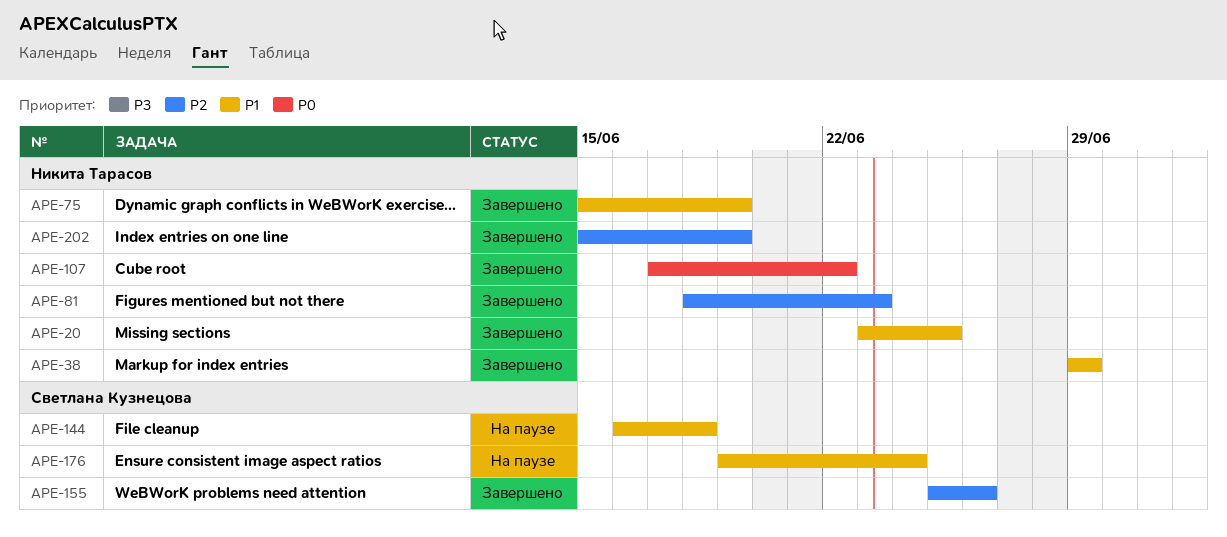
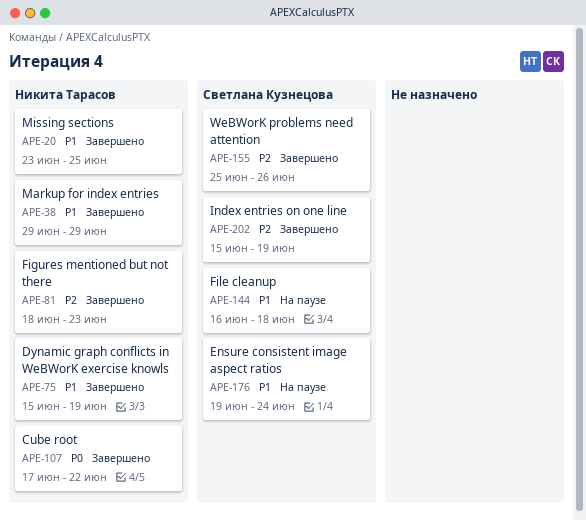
APE-202, owner: Никита Тарасов -> Светлана Кузнецова

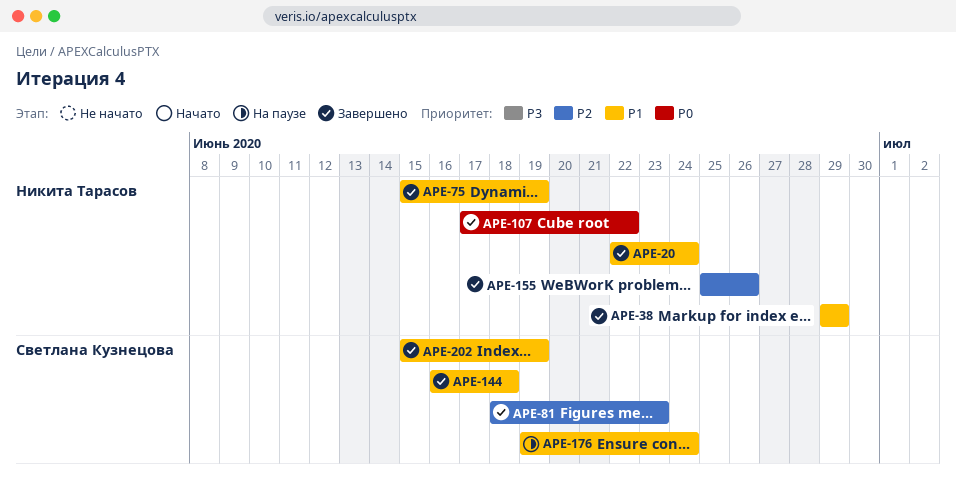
APE-20, start: Jun 23 -> Jun 22
APE-20, due: Jun 25 -> Jun 24
APE-81, owner: Никита Тарасов -> Светлана Кузнецова
APE-144, status: На паузе -> Завершено
APE-155, owner: Светлана Кузнецова -> Никита Тарасов
APE-202, priority: P2 -> P1

